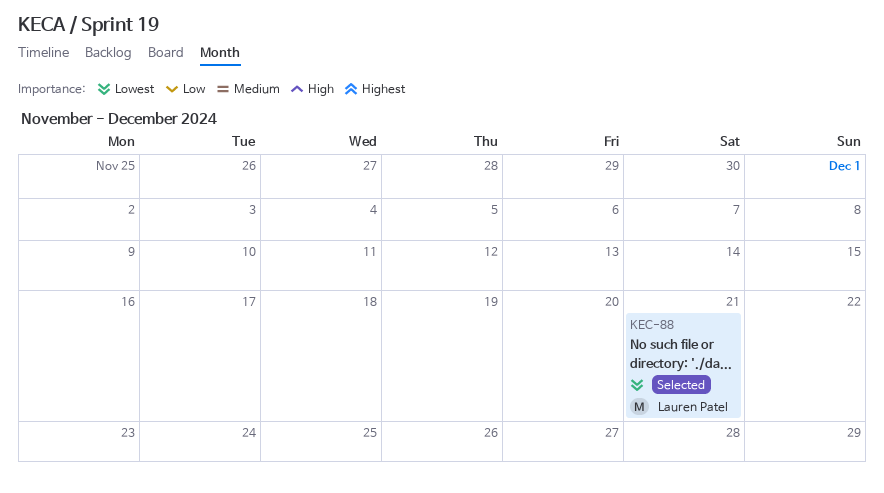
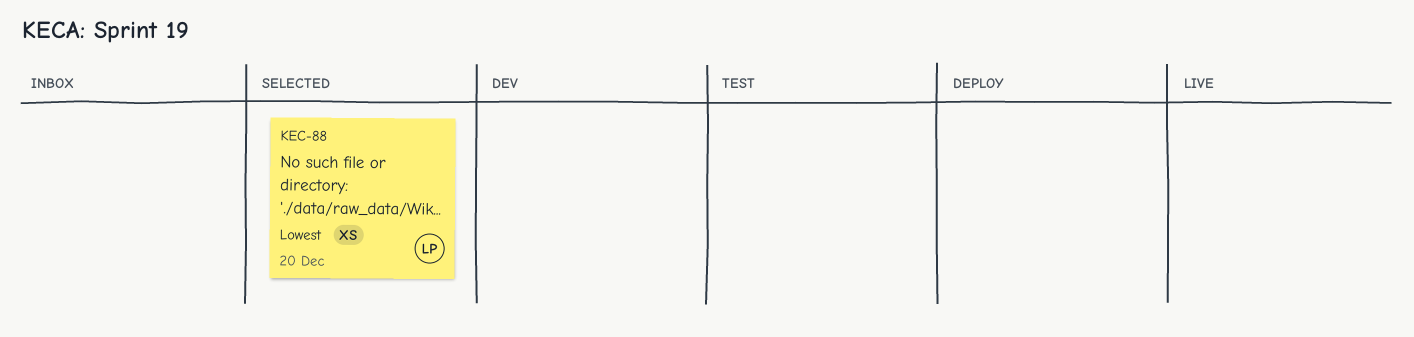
KEC-88, estimate: M -> XS
KEC-88, due: Dec 21 -> Dec 20

